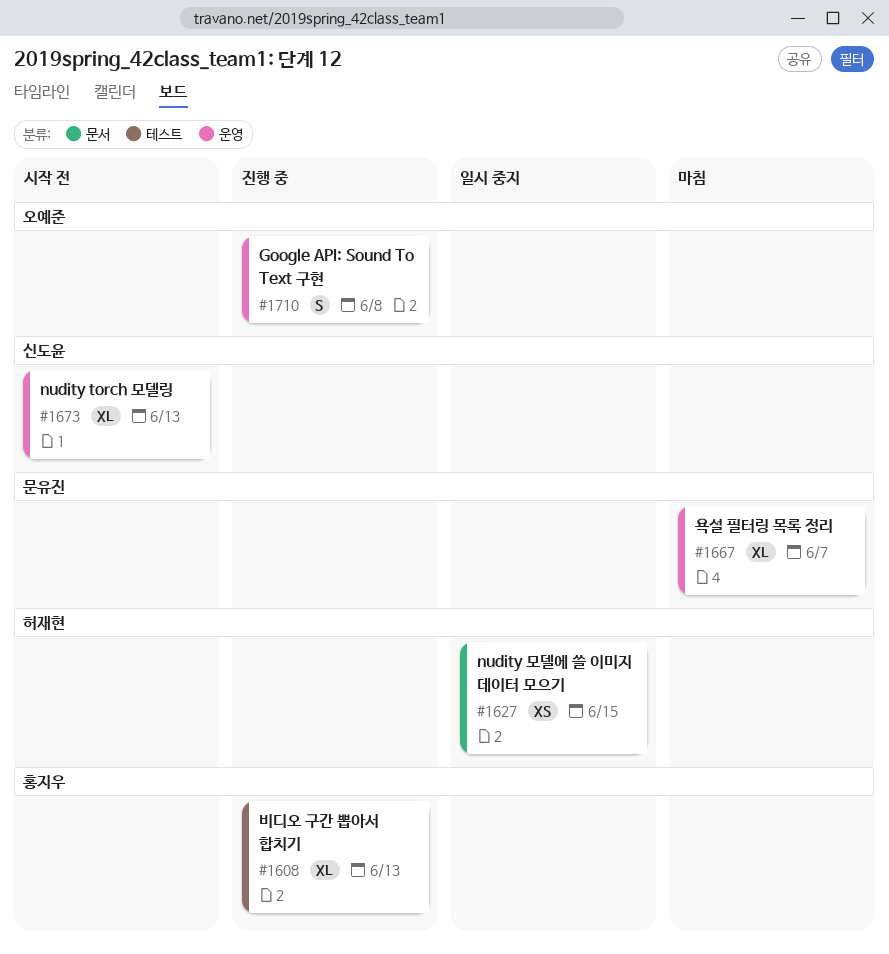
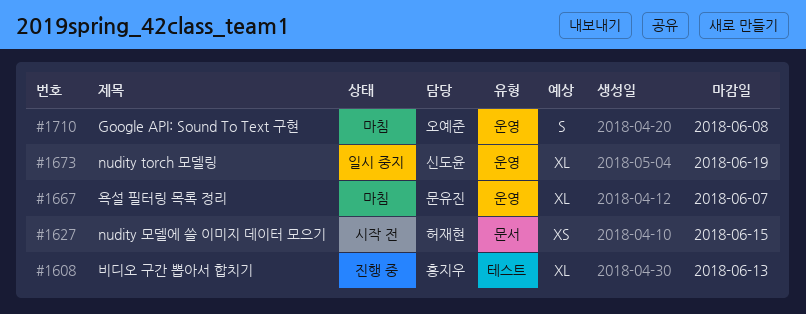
#1627, status: 일시 중지 -> 시작 전
#1673, status: 시작 전 -> 일시 중지
#1673, due: Jun 13 -> Jun 19
#1710, status: 진행 중 -> 마침

